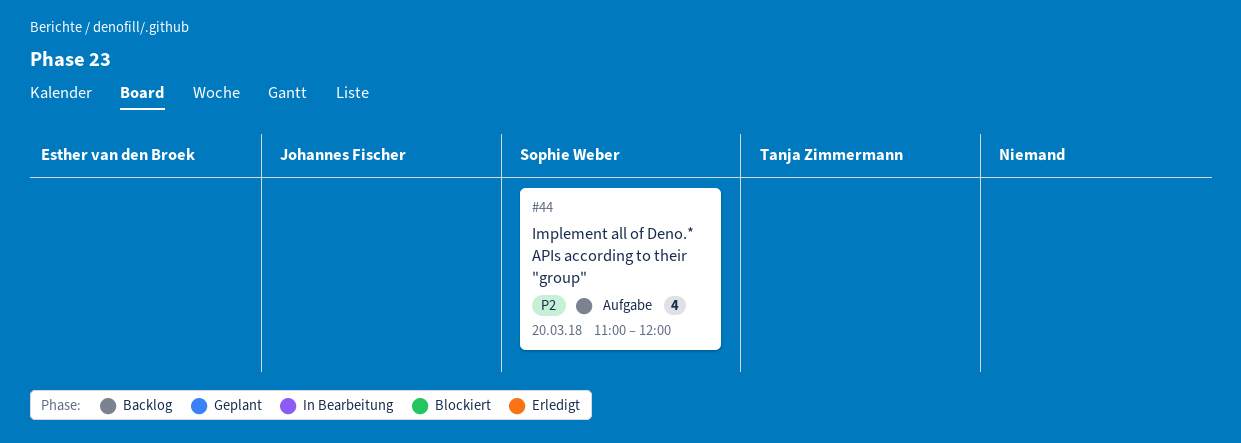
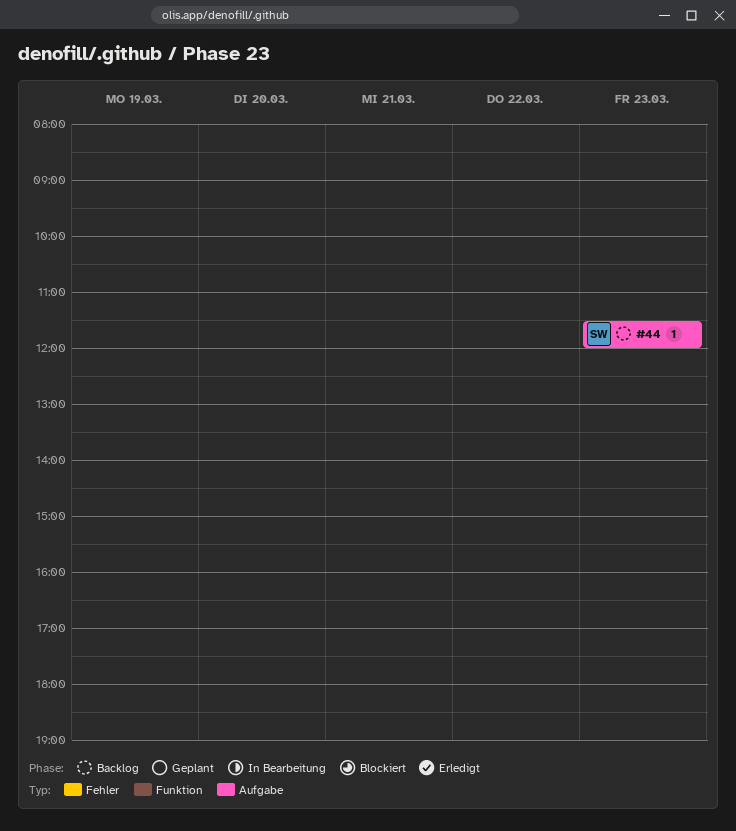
#44, estimate: 4 -> 1
#44, day: Mar 20 -> Mar 23
#44, begins: 11:00 -> 11:30

